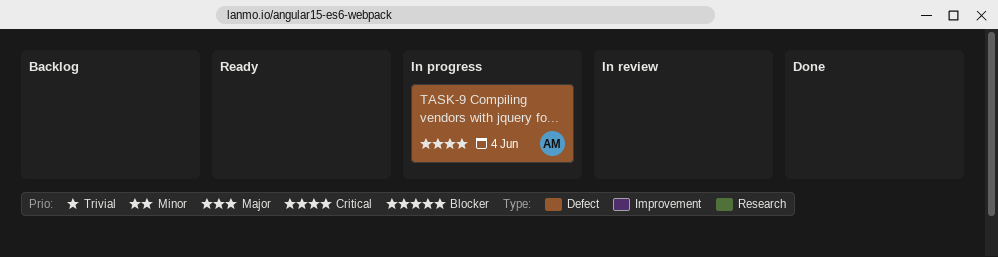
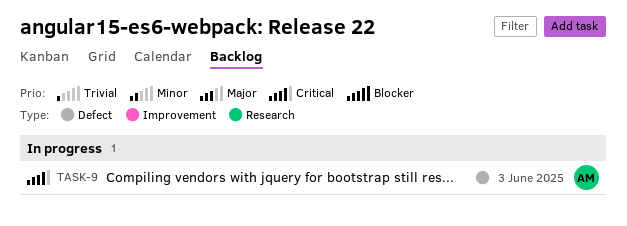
TASK-9, due: Jun 4 -> Jun 3

